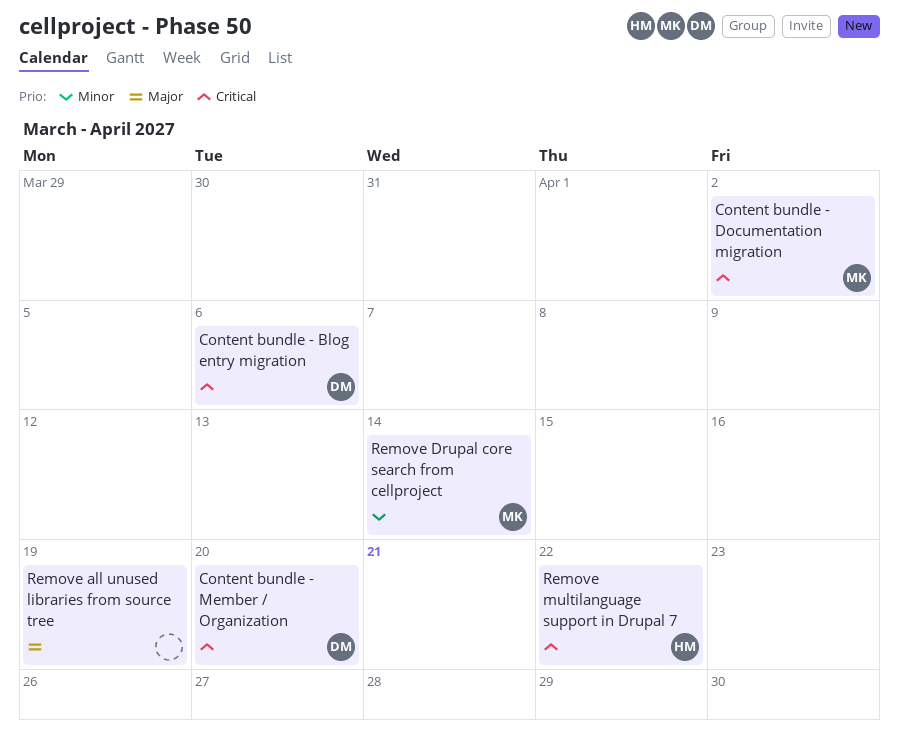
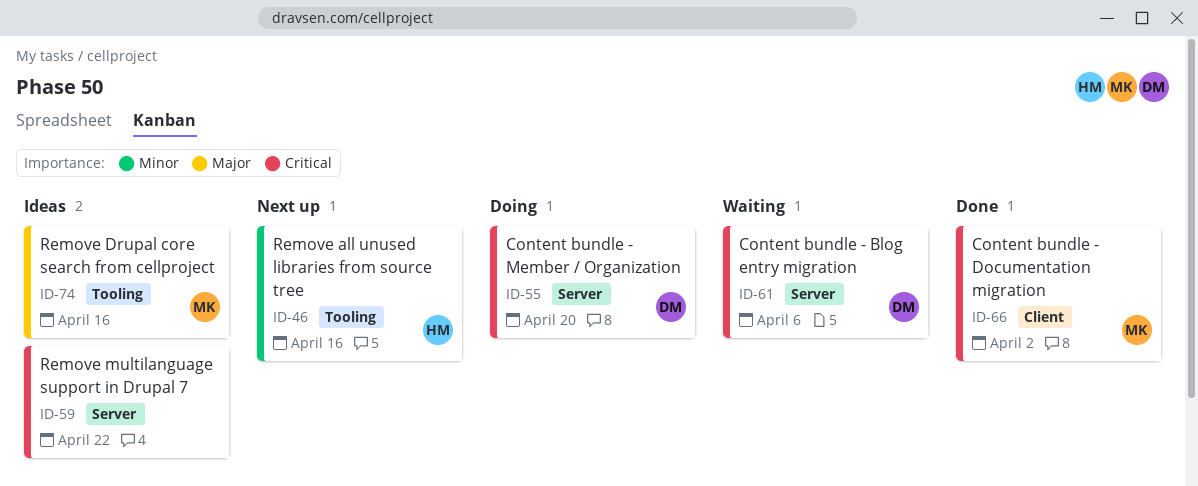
Remove all unused libraries from source tree, owner: none -> HM
Remove all unused libraries from source tree, priority: Major -> Minor
Remove all unused libraries from source tree, due: Apr 19 -> Apr 16
Remove Drupal core search from cellproject, priority: Minor -> Major
Remove Drupal core search from cellproject, due: Apr 14 -> Apr 16
Remove multilanguage support in Drupal 7, owner: HM -> none

